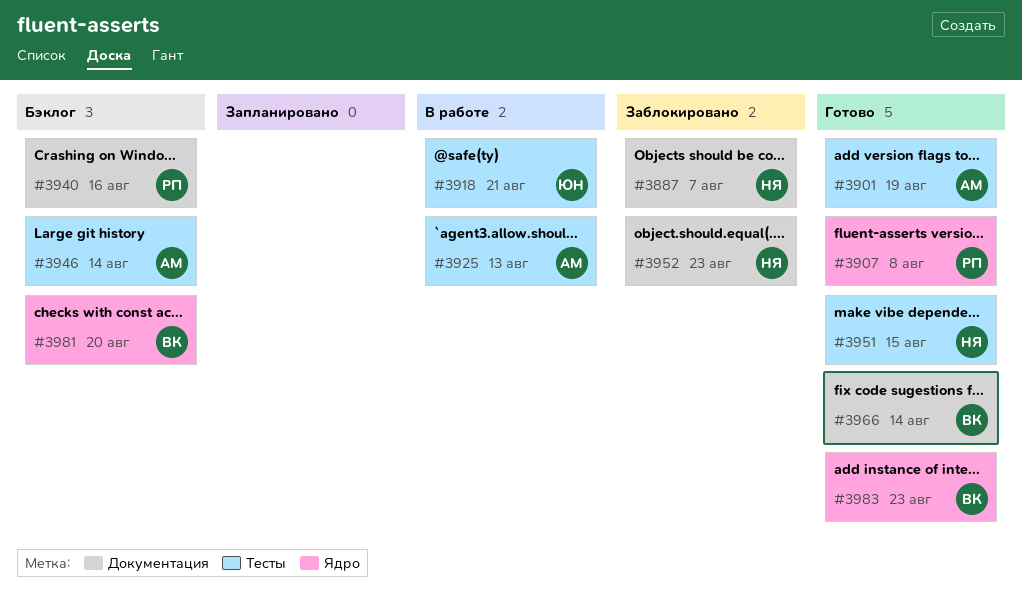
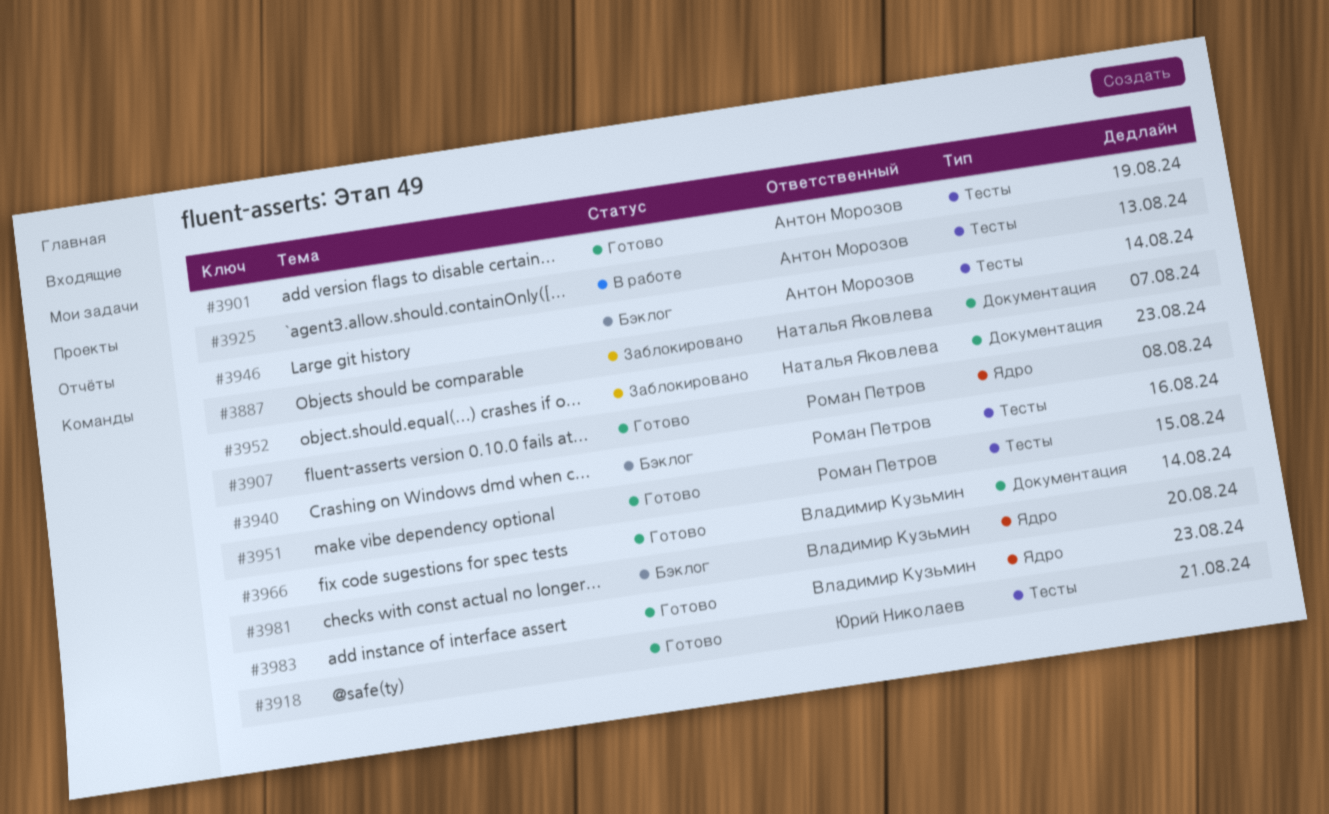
#3918, status: В работе -> Готово
#3940, label: Документация -> Тесты
#3951, owner: Наталья Яковлева -> Роман Петров

